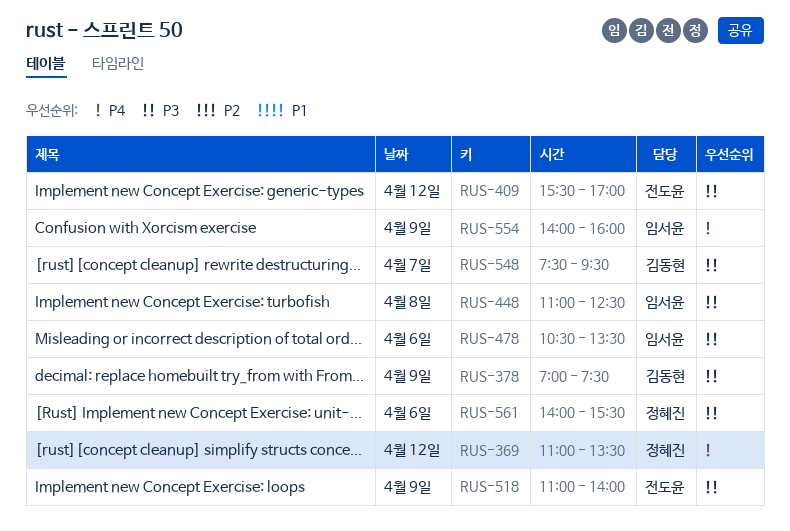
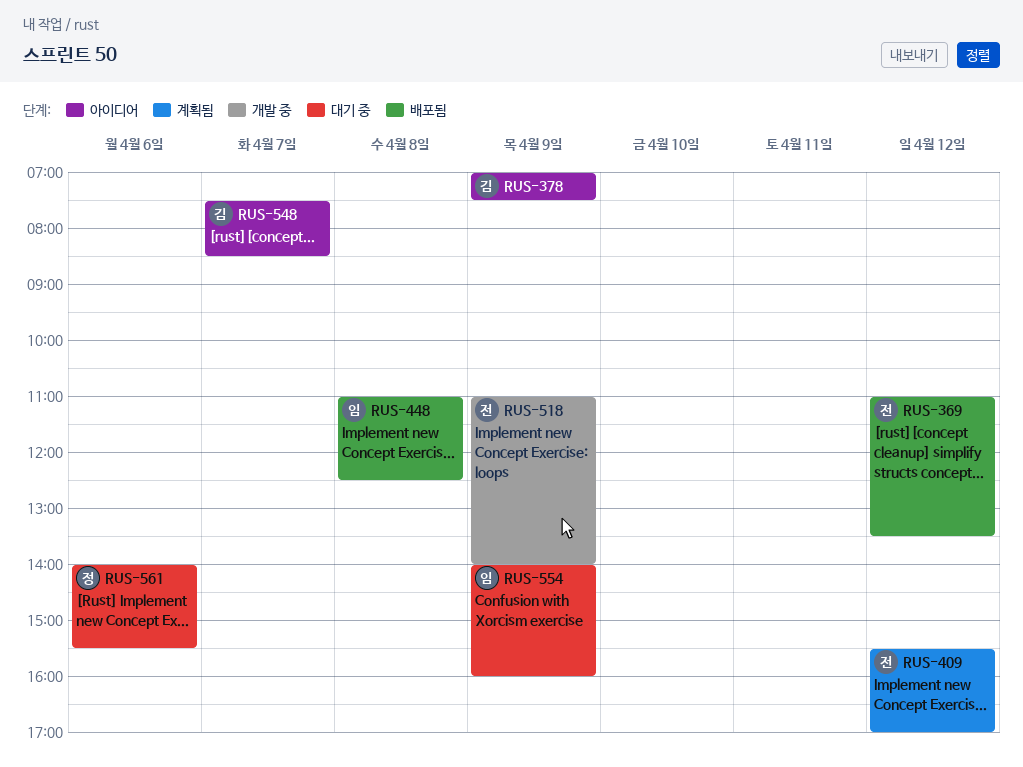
RUS-369, owner: 정혜진 -> 전도윤
RUS-478: present -> none
RUS-548, ends: 09:30 -> 08:30

